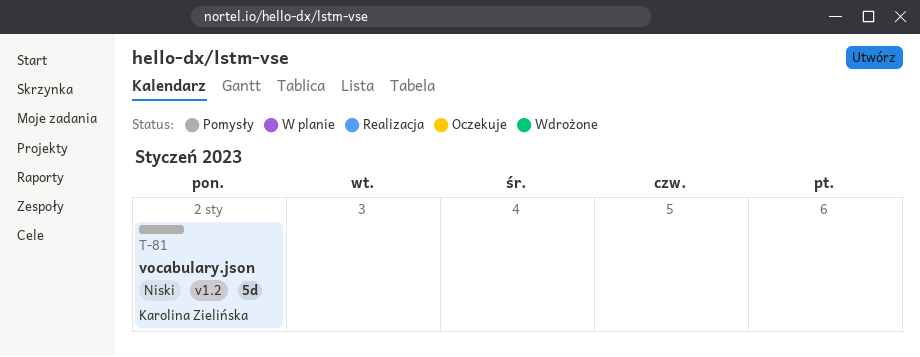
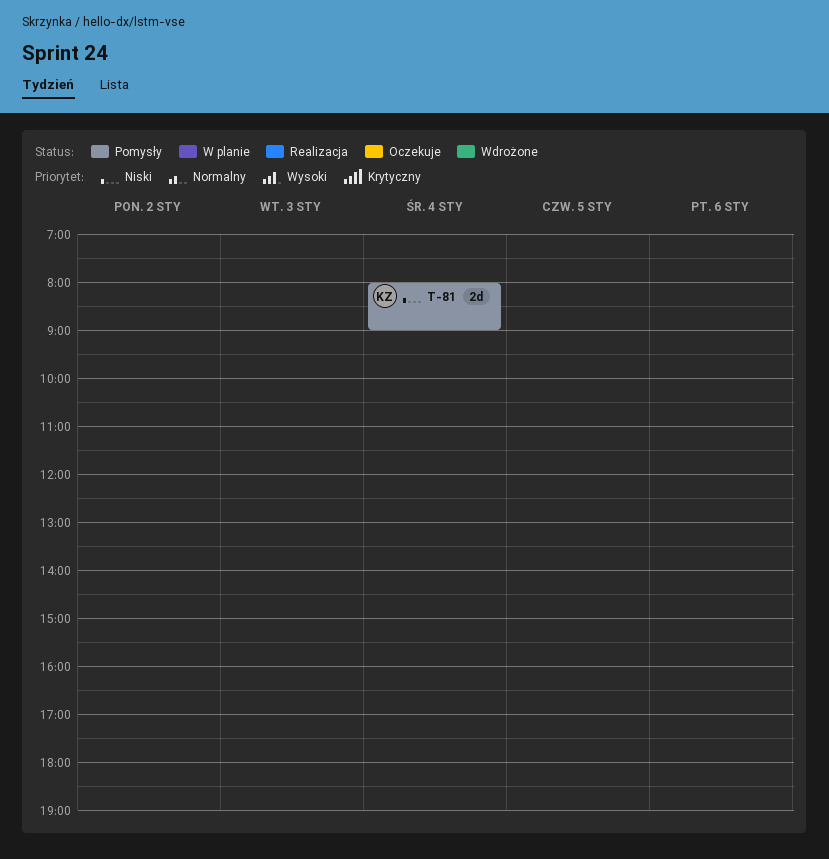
T-81, estimate: 5d -> 2d
T-81, day: Jan 2 -> Jan 4

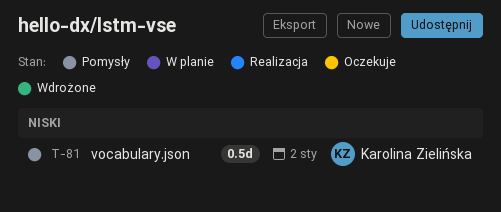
T-81, estimate: 2d -> 0.5d
T-81, day: Jan 4 -> Jan 2

